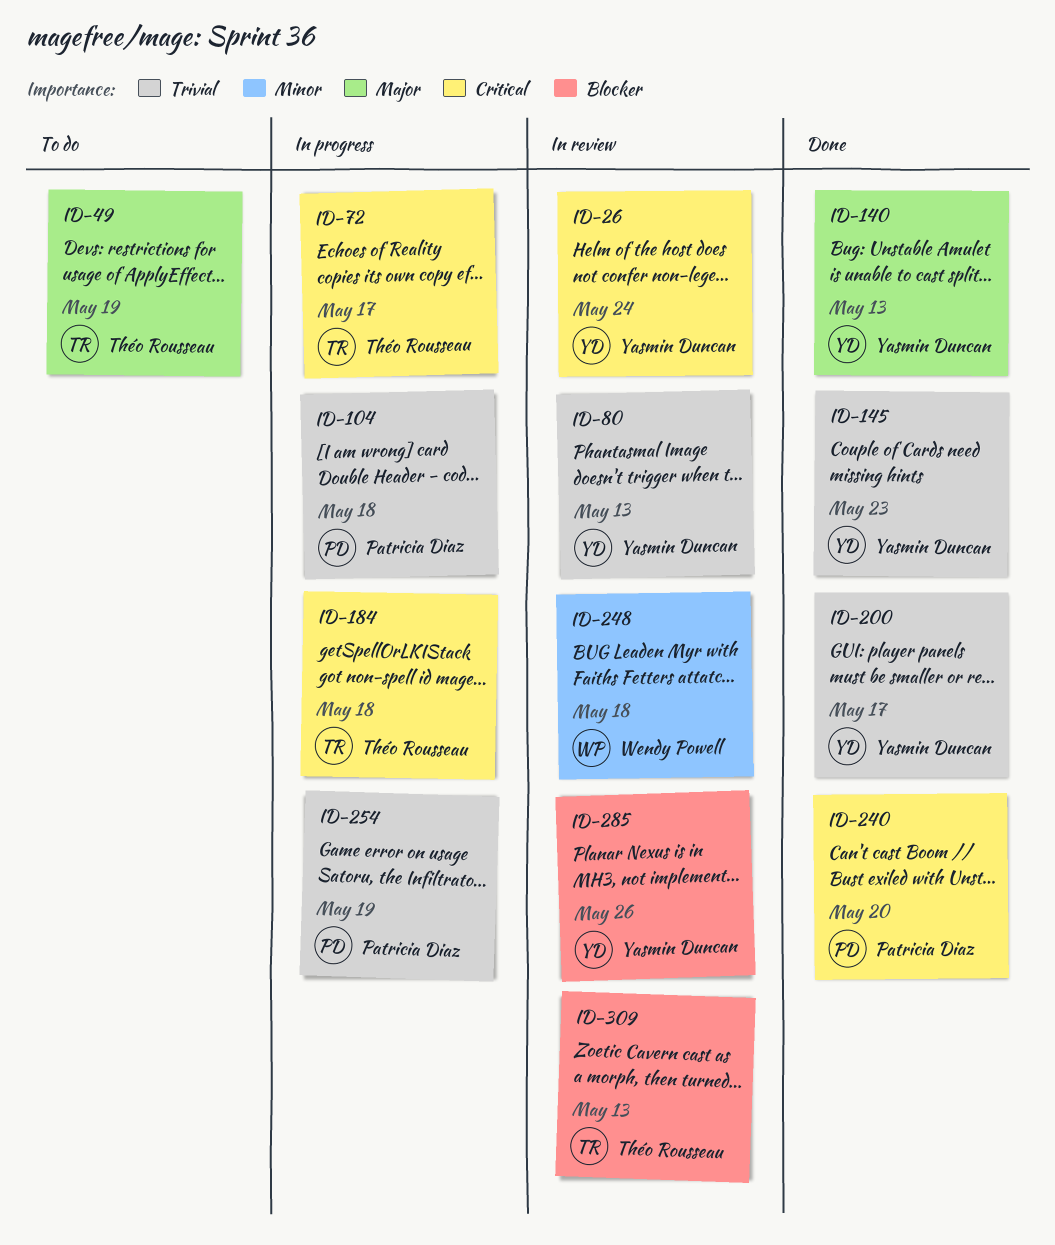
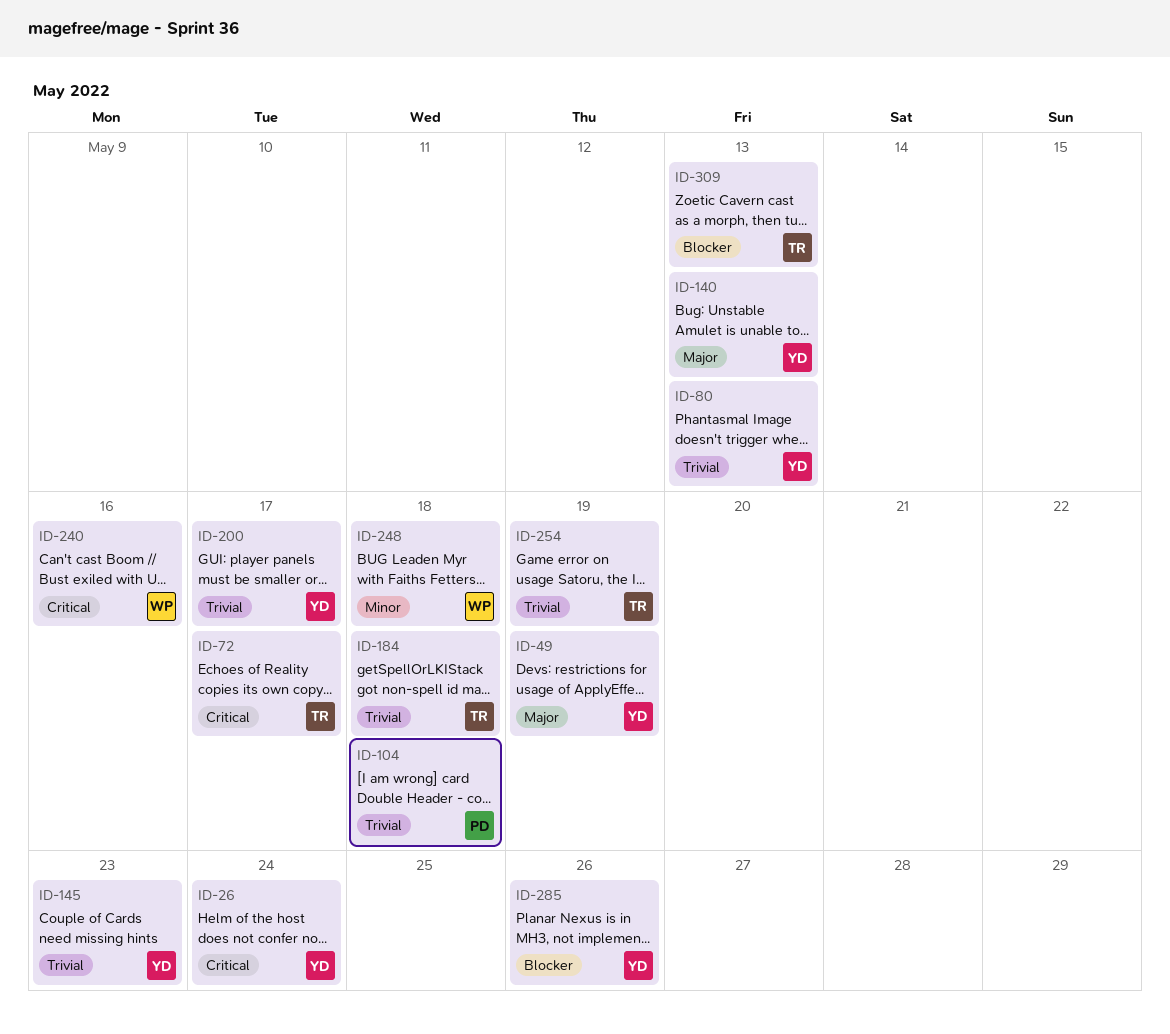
ID-49, owner: Théo Rousseau -> Yasmin Duncan
ID-184, priority: Critical -> Trivial
ID-240, owner: Patricia Diaz -> Wendy Powell
ID-240, due: May 20 -> May 16
ID-254, owner: Patricia Diaz -> Théo Rousseau

